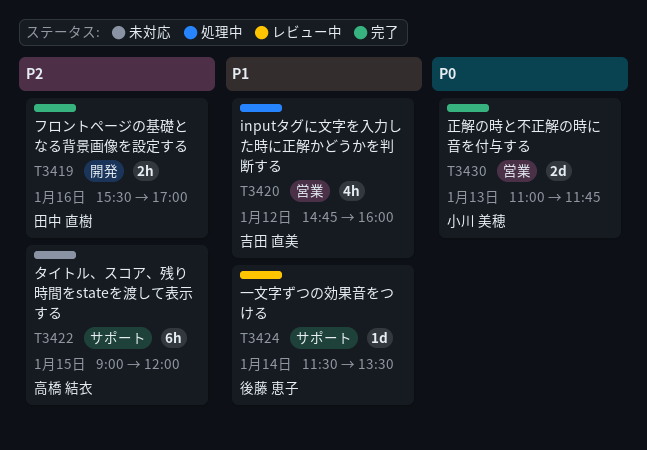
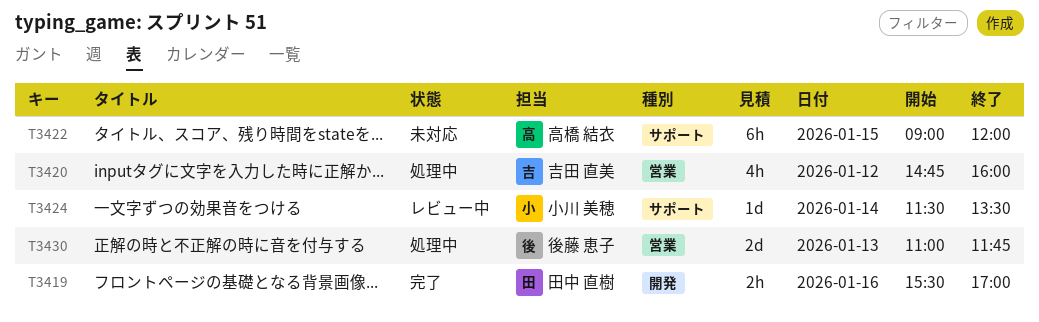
T3424, owner: 後藤 恵子 -> 小川 美穂
T3430, status: 完了 -> 処理中
T3430, owner: 小川 美穂 -> 後藤 恵子

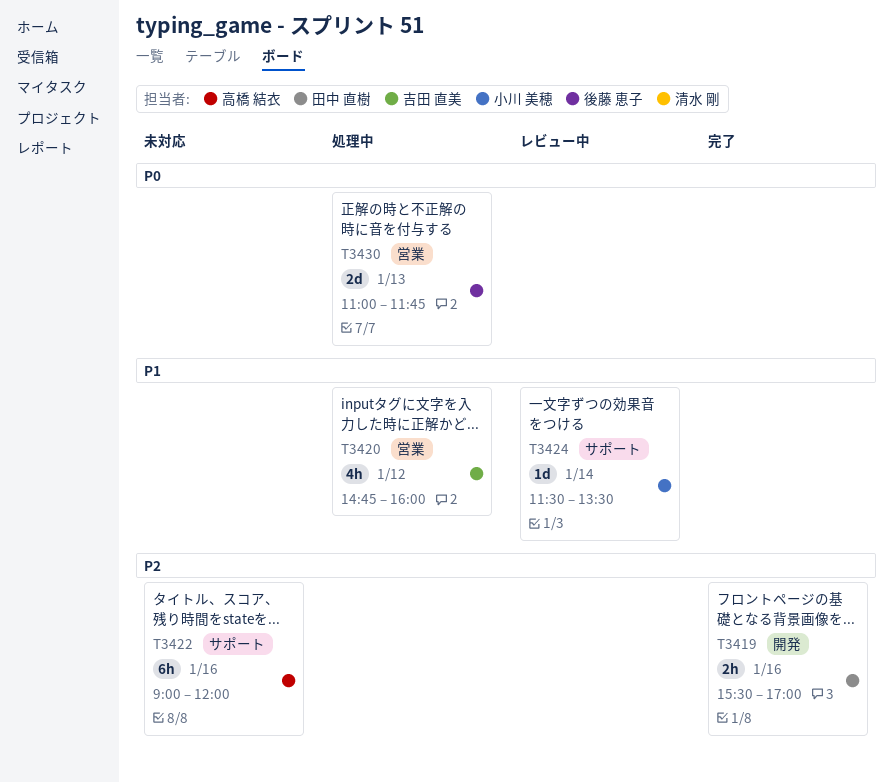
T3422, day: Jan 15 -> Jan 16

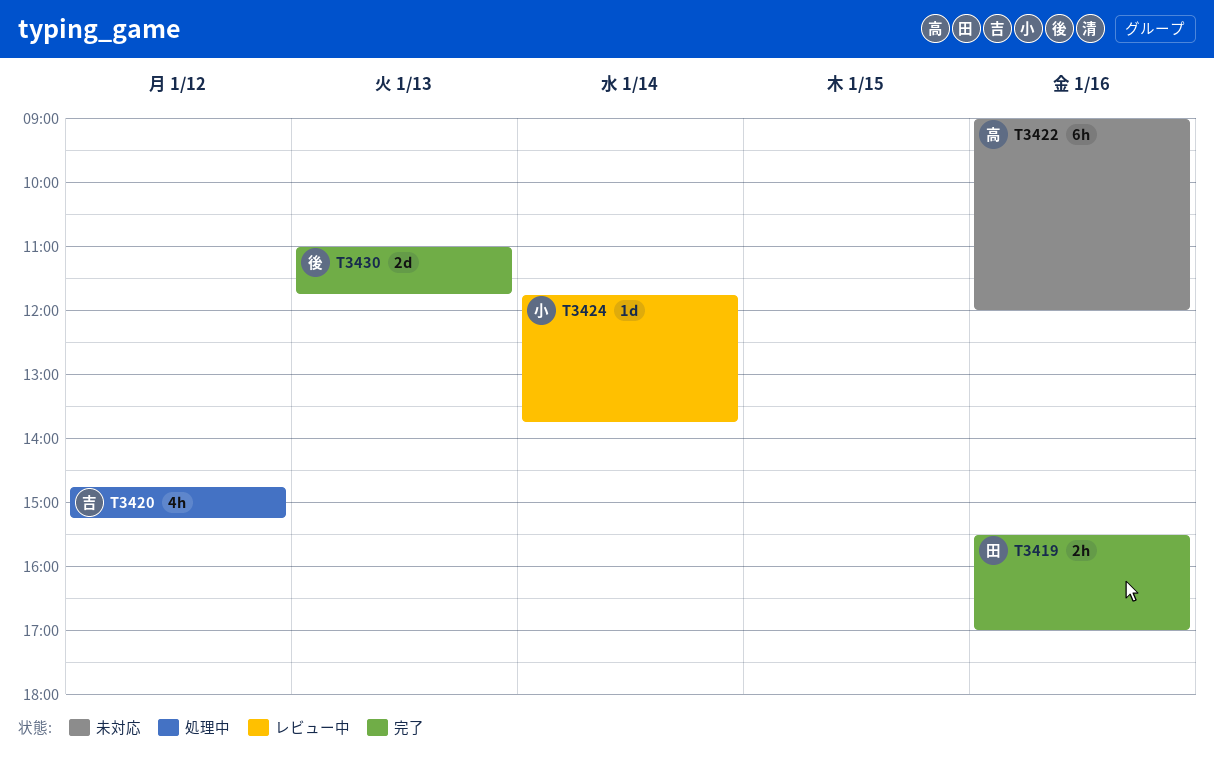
T3420, ends: 16:00 -> 15:15
T3424, begins: 11:30 -> 11:45
T3424, ends: 13:30 -> 13:45
T3430, status: 処理中 -> 完了

